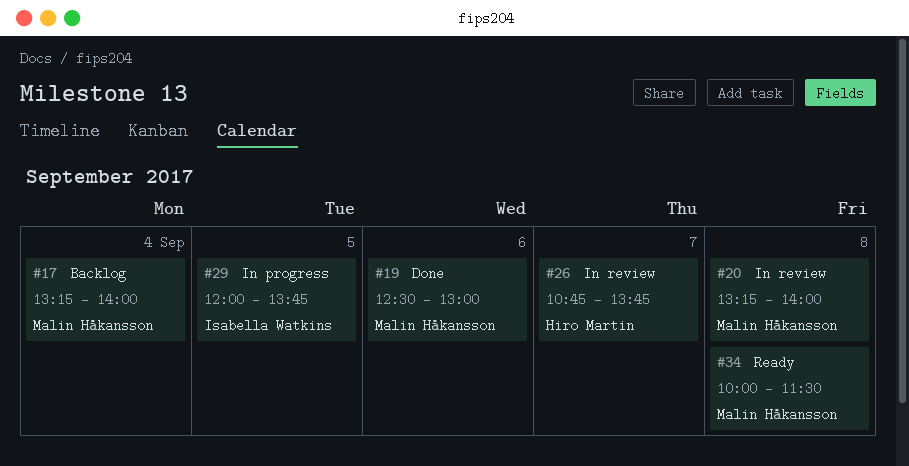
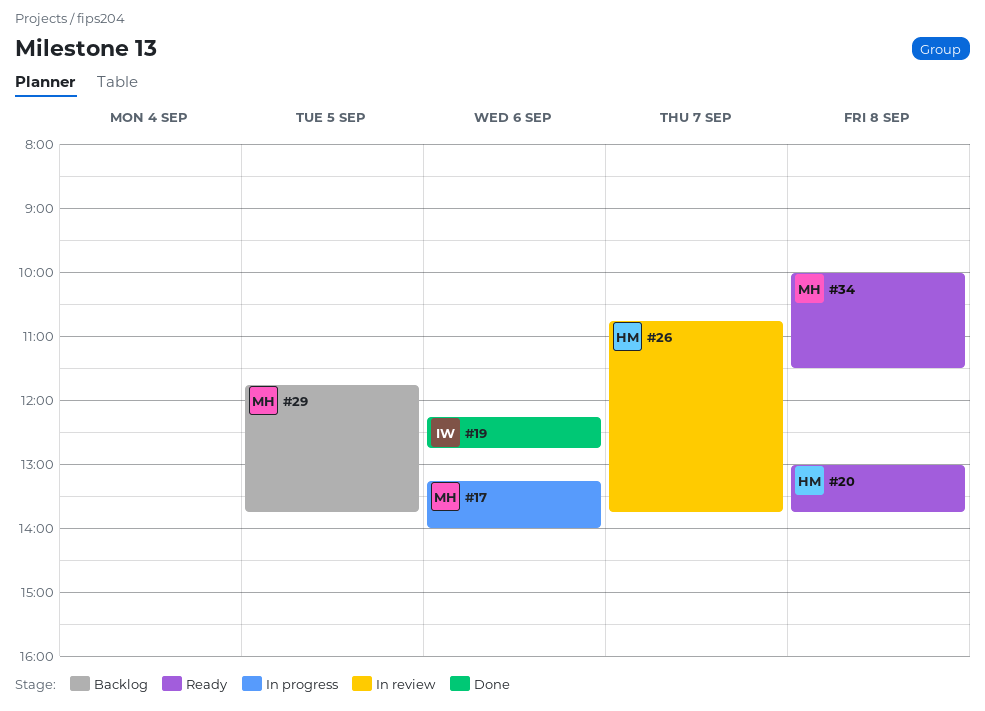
#17, status: Backlog -> In progress
#17, day: Sep 4 -> Sep 6
#19, owner: Malin Håkansson -> Isabella Watkins
#19, begins: 12:30 -> 12:15
#19, ends: 13:00 -> 12:45
#20, status: In review -> Ready
#20, owner: Malin Håkansson -> Hiro Martin
#20, begins: 13:15 -> 13:00
#20, ends: 14:00 -> 13:45
#29, status: In progress -> Backlog
#29, owner: Isabella Watkins -> Malin Håkansson
#29, begins: 12:00 -> 11:45

